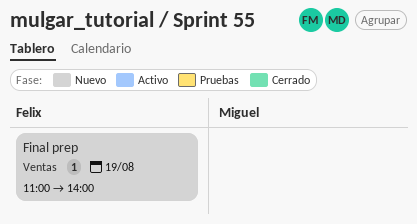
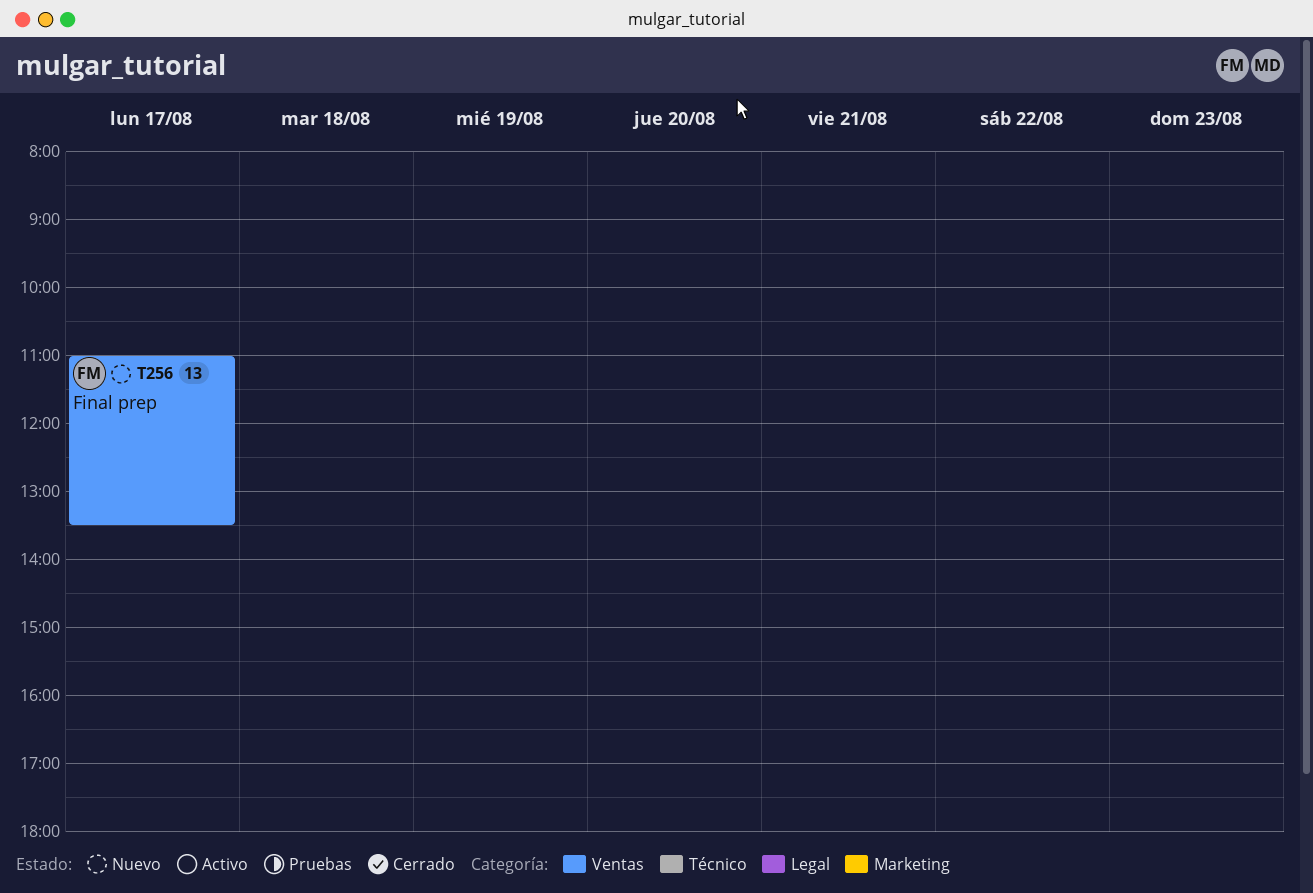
Final prep, estimate: 1 -> 13
Final prep, day: Aug 19 -> Aug 17
Final prep, ends: 14:00 -> 13:30

